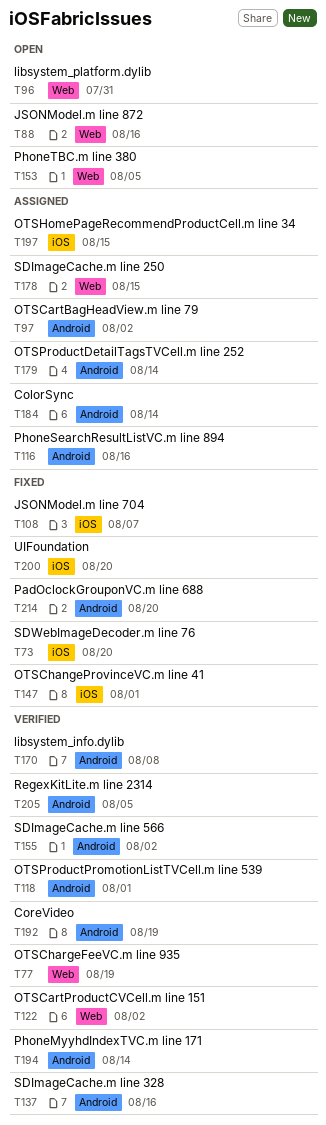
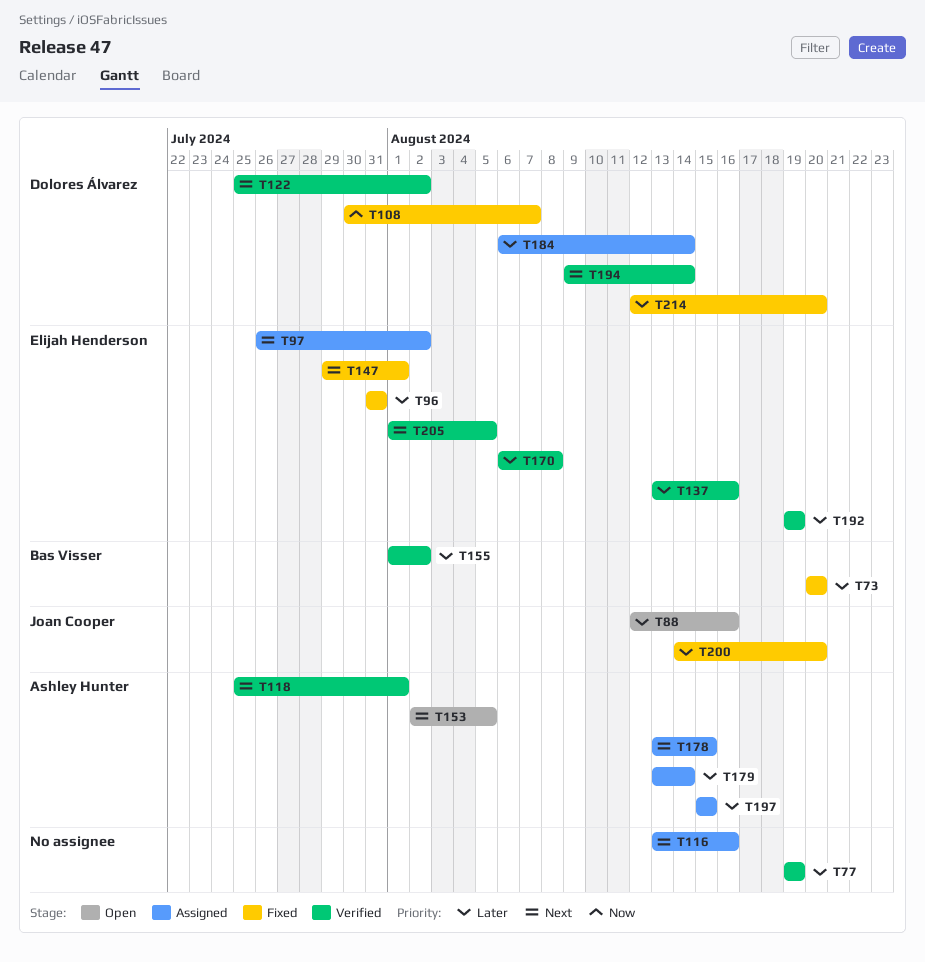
T96, status: Open -> Fixed

